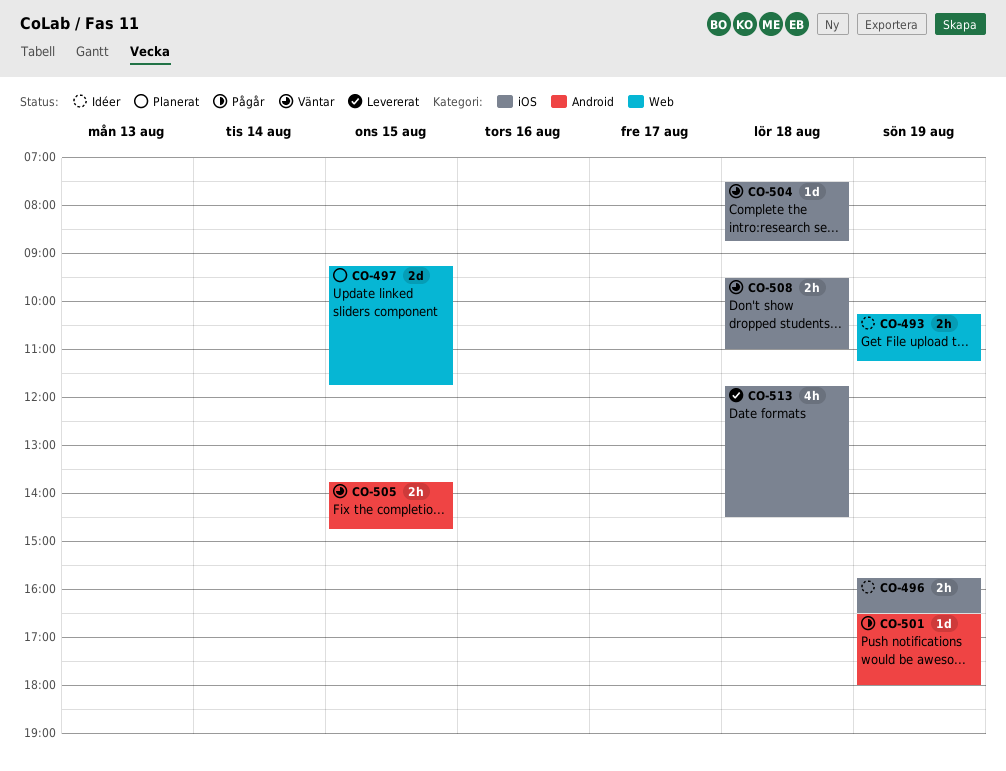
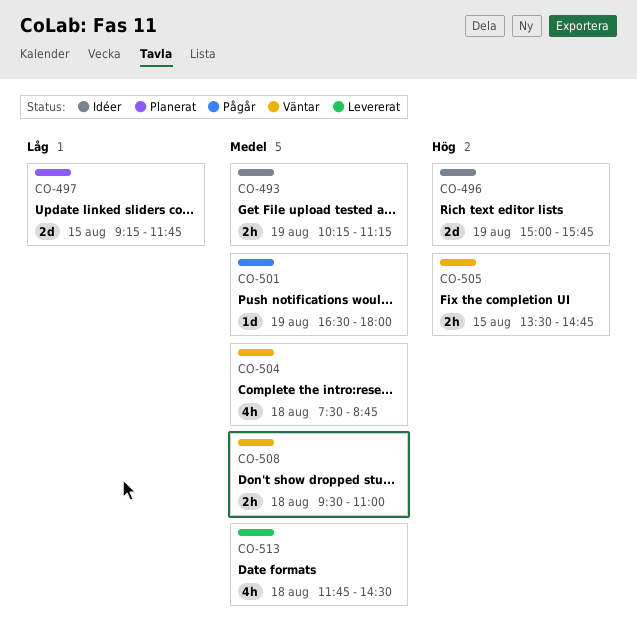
CO-496, estimate: 2h -> 2d
CO-496, begins: 15:45 -> 15:00
CO-496, ends: 16:30 -> 15:45
CO-504, estimate: 1d -> 4h
CO-505, begins: 13:45 -> 13:30

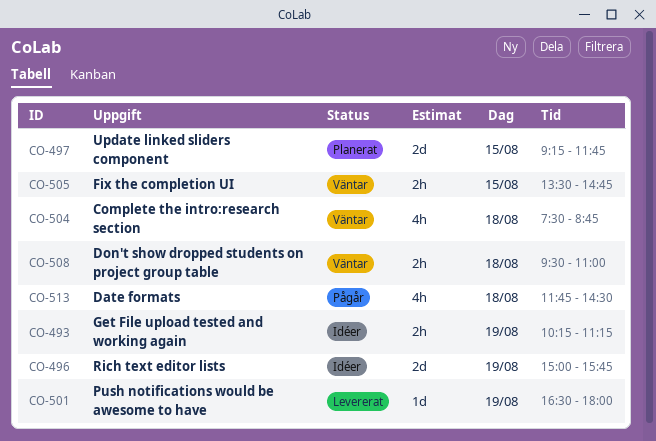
CO-501, status: Pågår -> Levererat
CO-513, status: Levererat -> Pågår

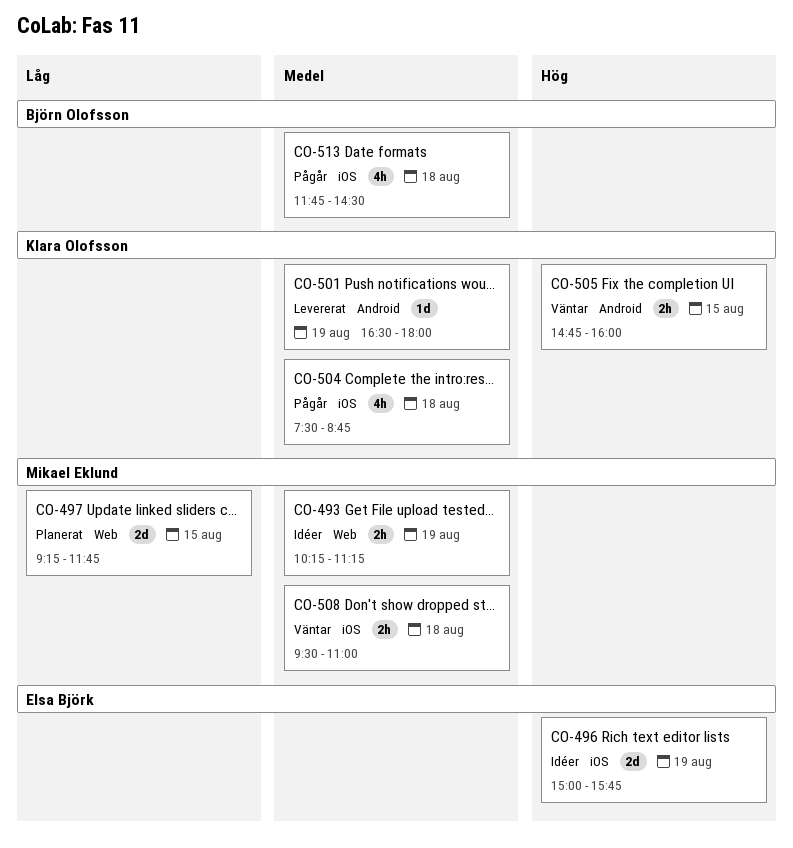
CO-504, status: Väntar -> Pågår
CO-505, begins: 13:30 -> 14:45
CO-505, ends: 14:45 -> 16:00

